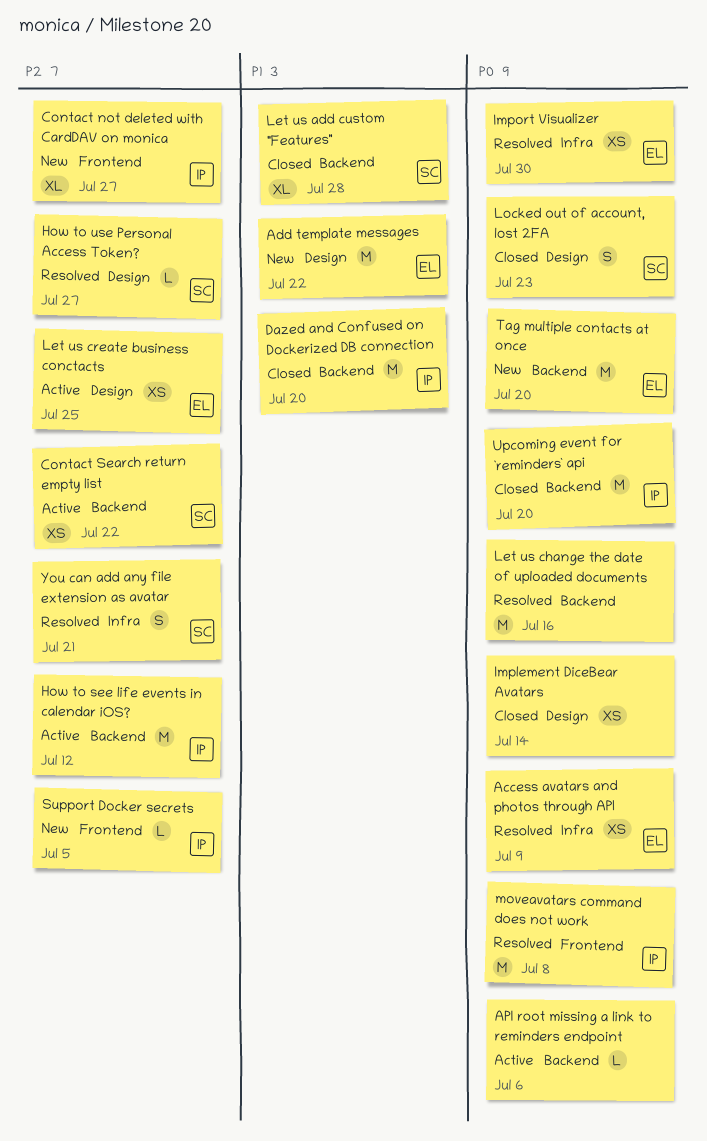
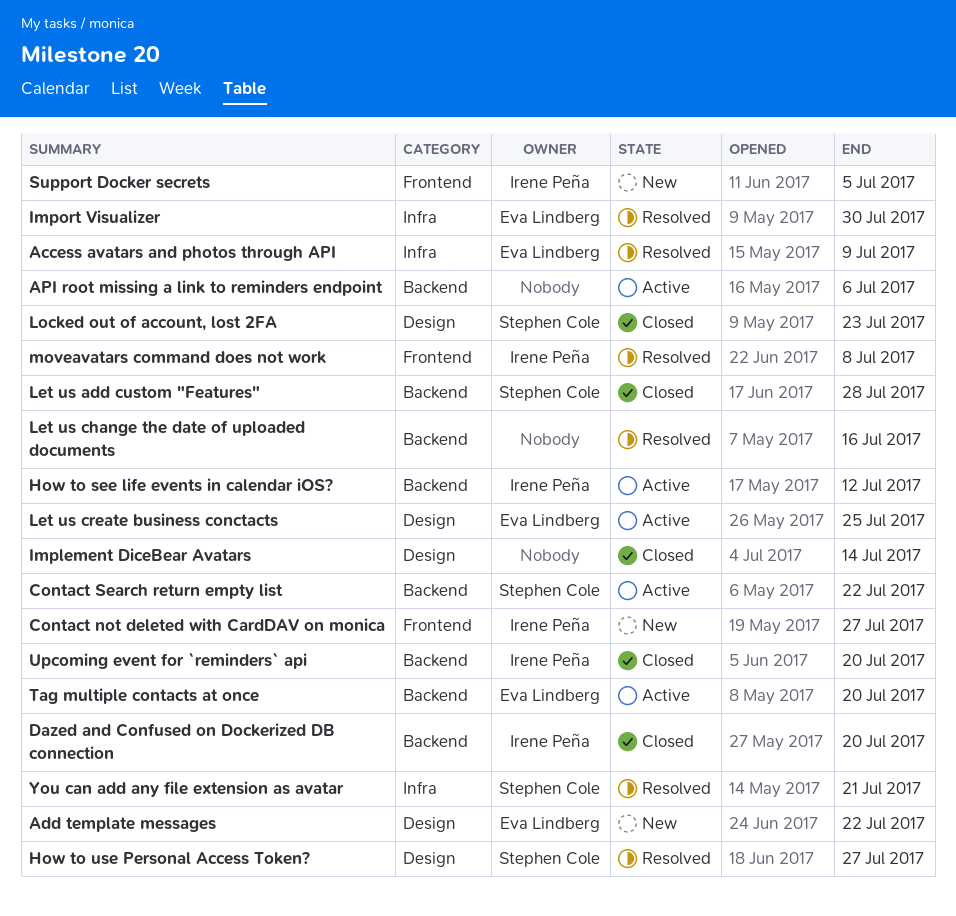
Tag multiple contacts at once, status: New -> Active

